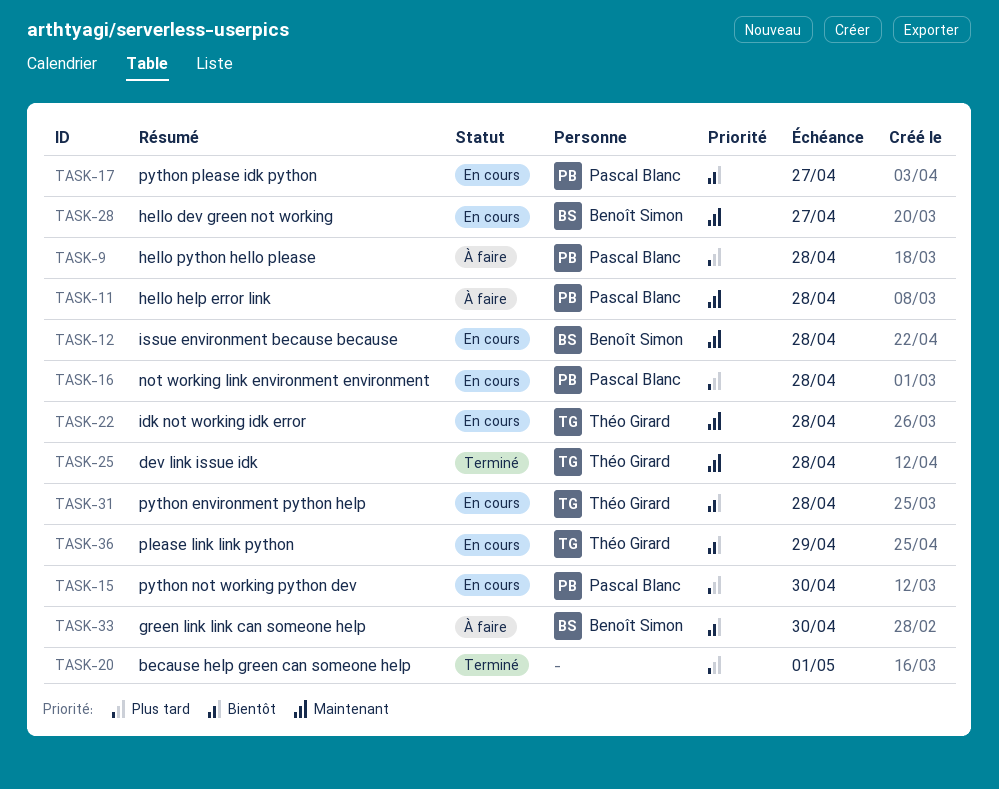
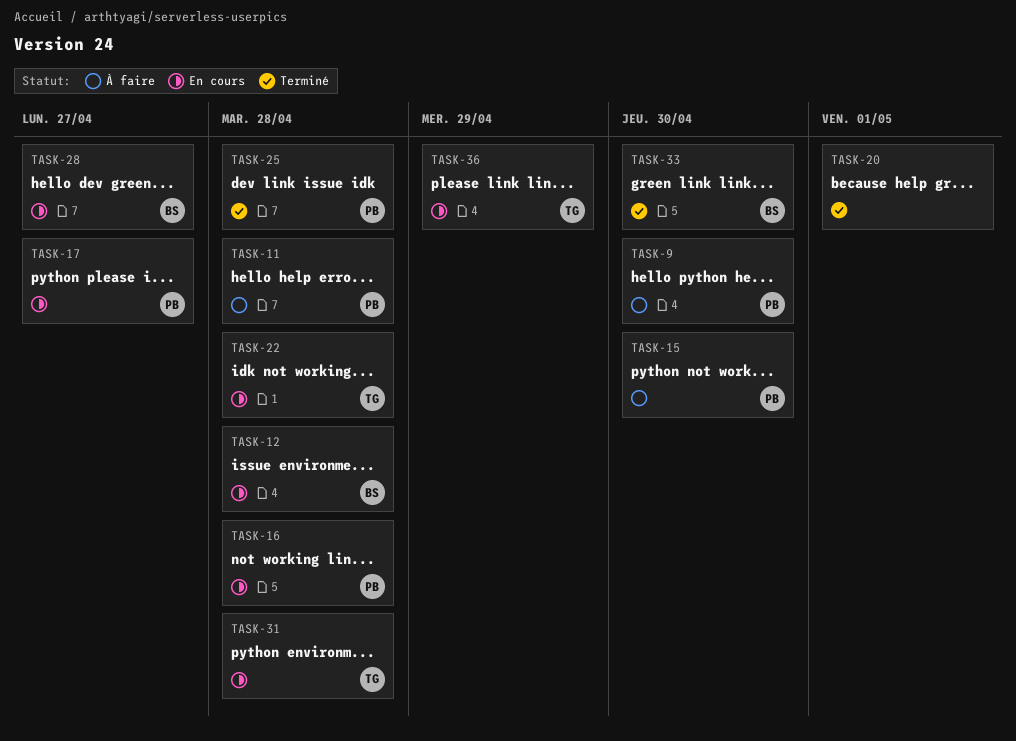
TASK-9, due: Apr 28 -> Apr 30
TASK-15, status: En cours -> À faire
TASK-25, owner: Théo Girard -> Pascal Blanc
TASK-33, status: À faire -> Terminé

